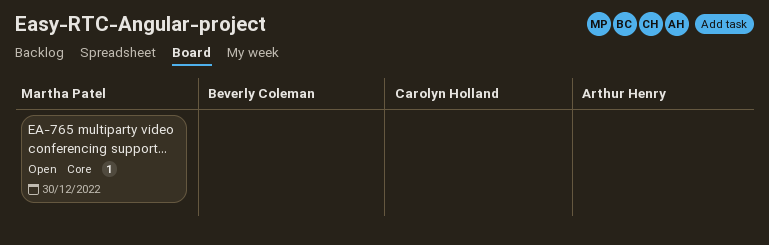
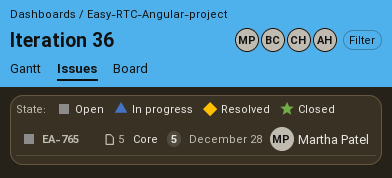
EA-765, estimate: 1 -> 5
EA-765, due: Dec 30 -> Dec 28

